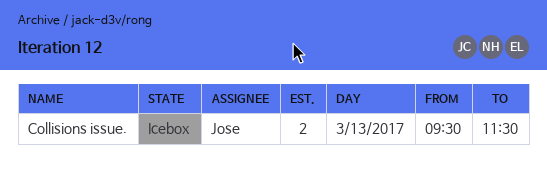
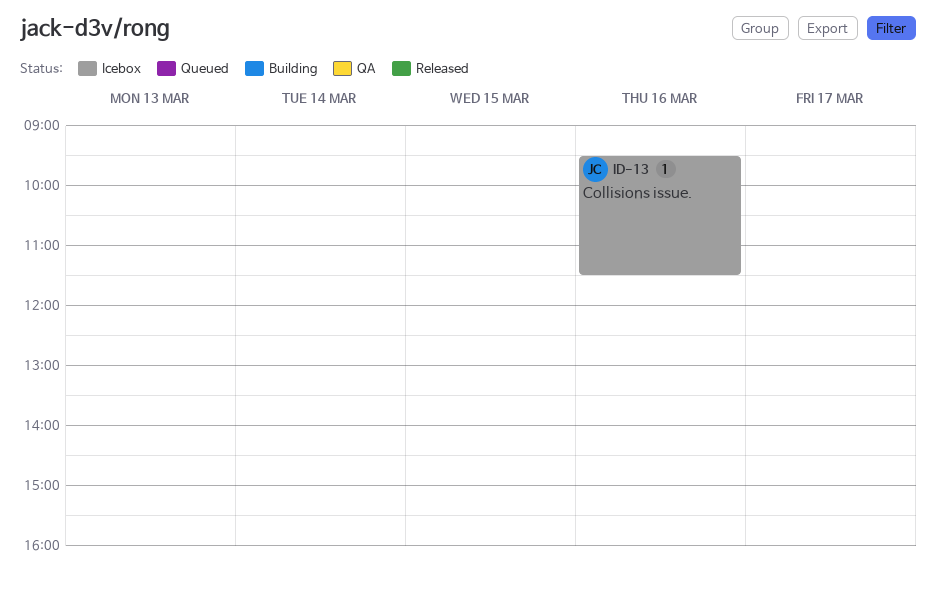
Collisions issue., estimate: 2 -> 1
Collisions issue., day: Mar 13 -> Mar 16

